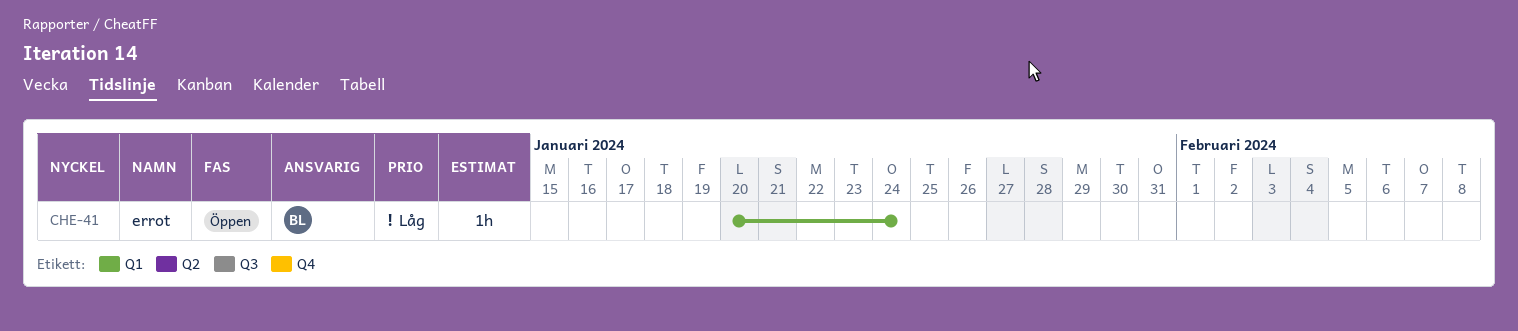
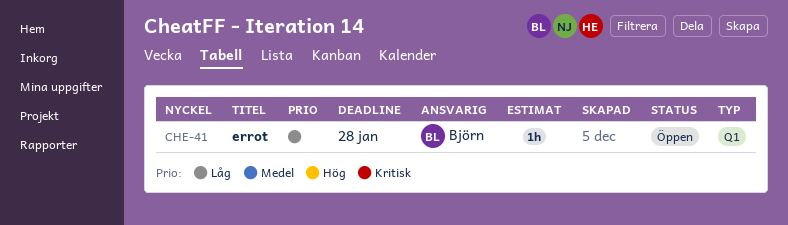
CHE-41, due: Jan 24 -> Jan 28

